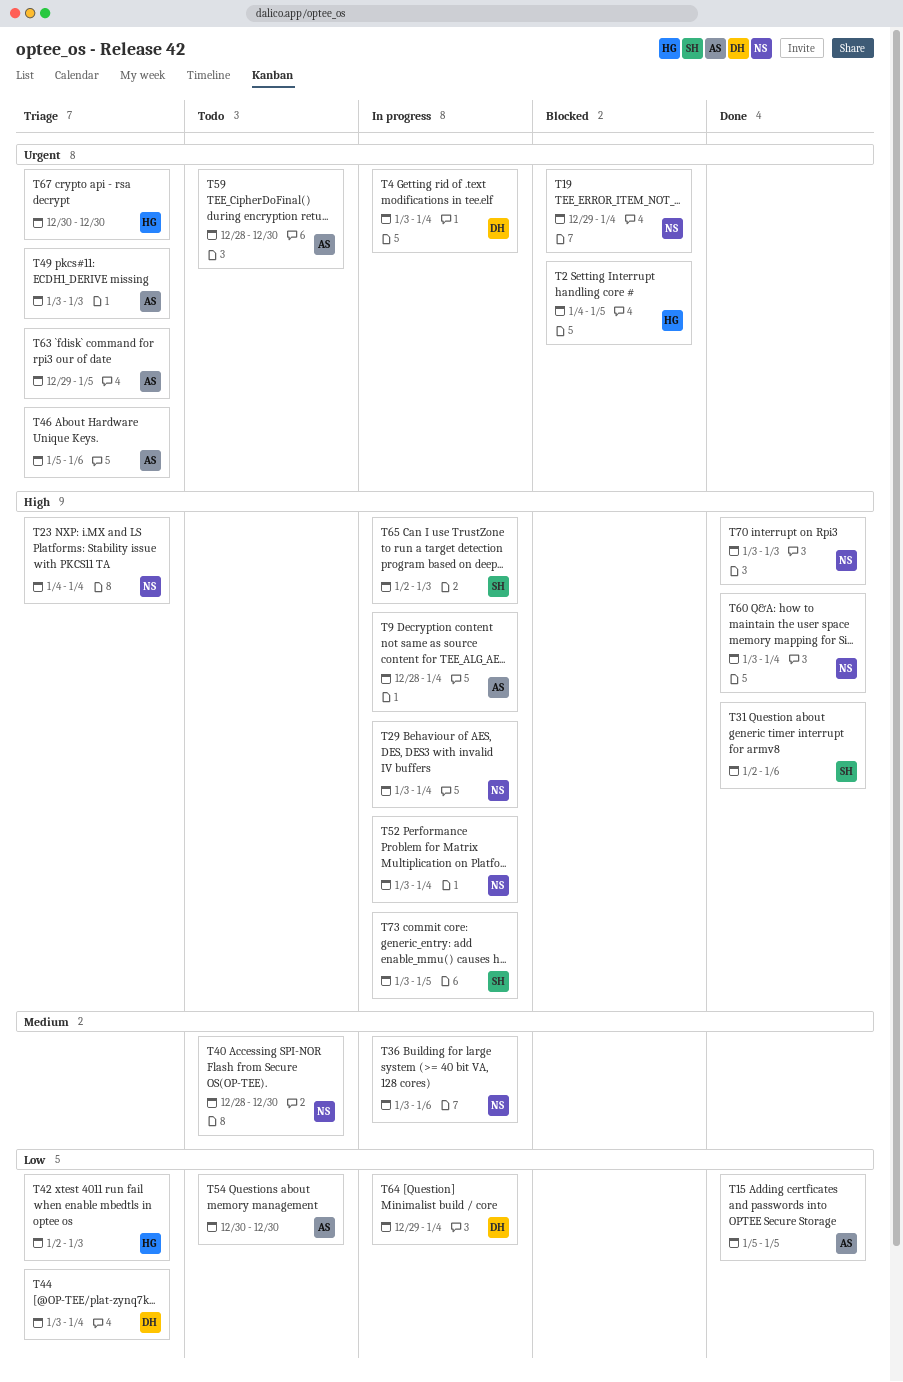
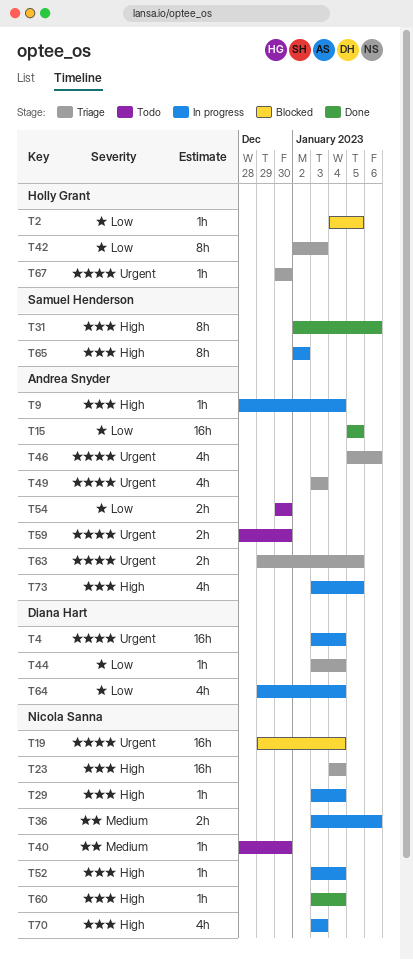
T2, priority: Urgent -> Low
T65, due: Jan 3 -> Jan 2
T70, status: Done -> In progress
T73, owner: Samuel Henderson -> Andrea Snyder

